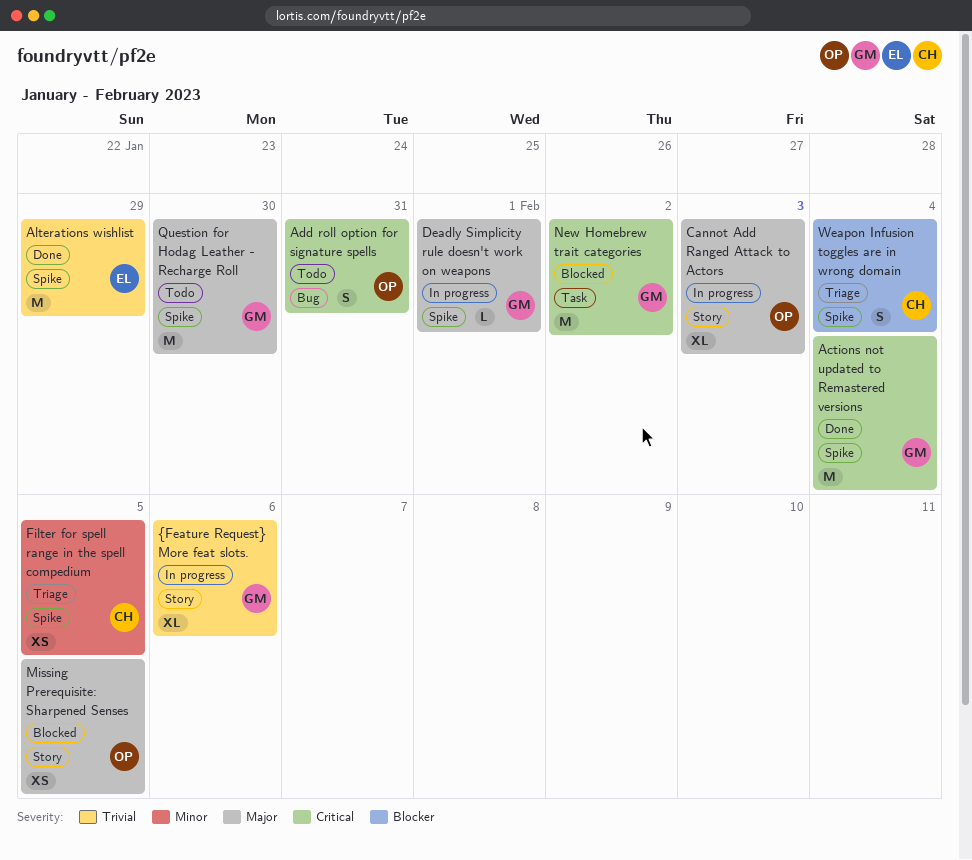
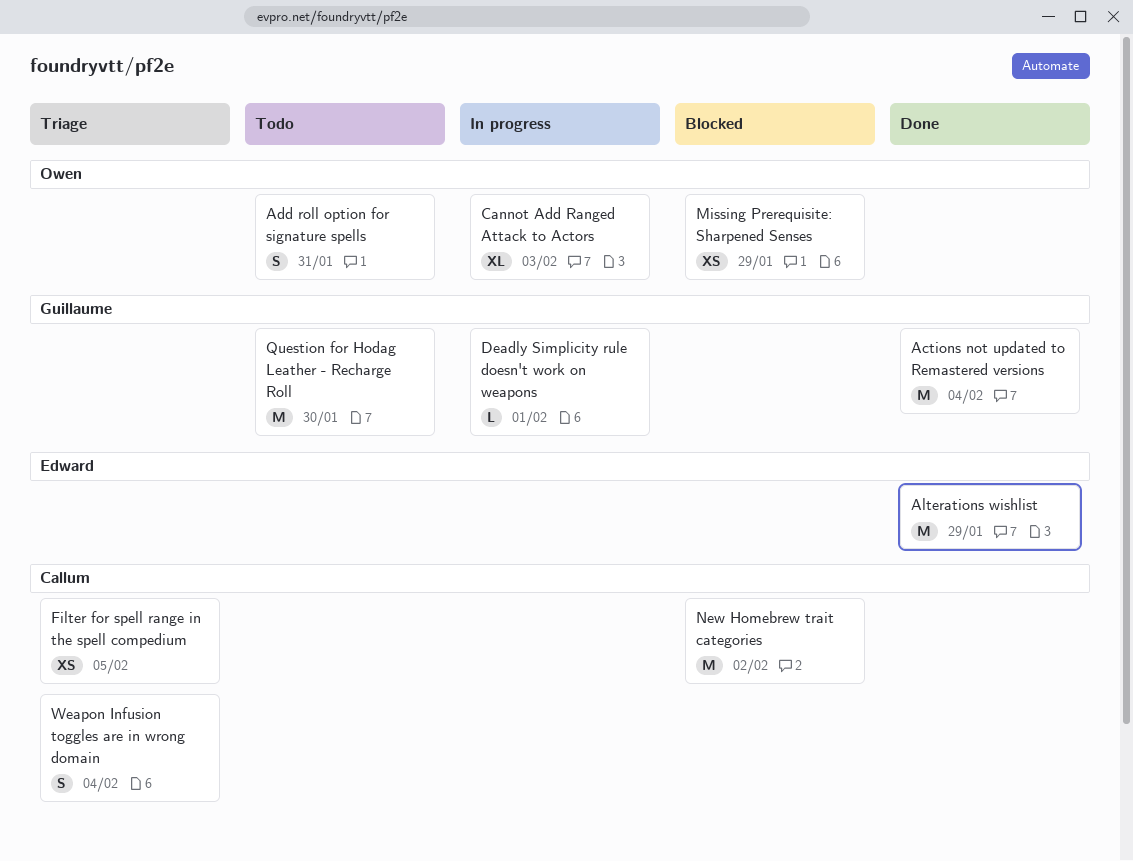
Missing Prerequisite: Sharpened Senses, due: Feb 5 -> Jan 29
New Homebrew trait categories, owner: Guillaume -> Callum
{Feature Request} More feat slots.: present -> none

